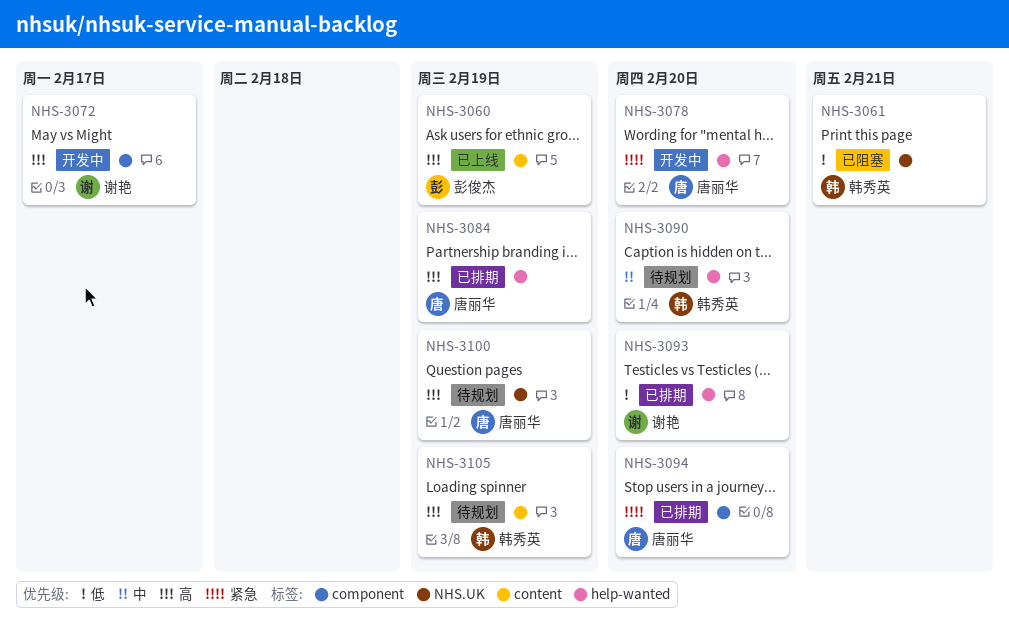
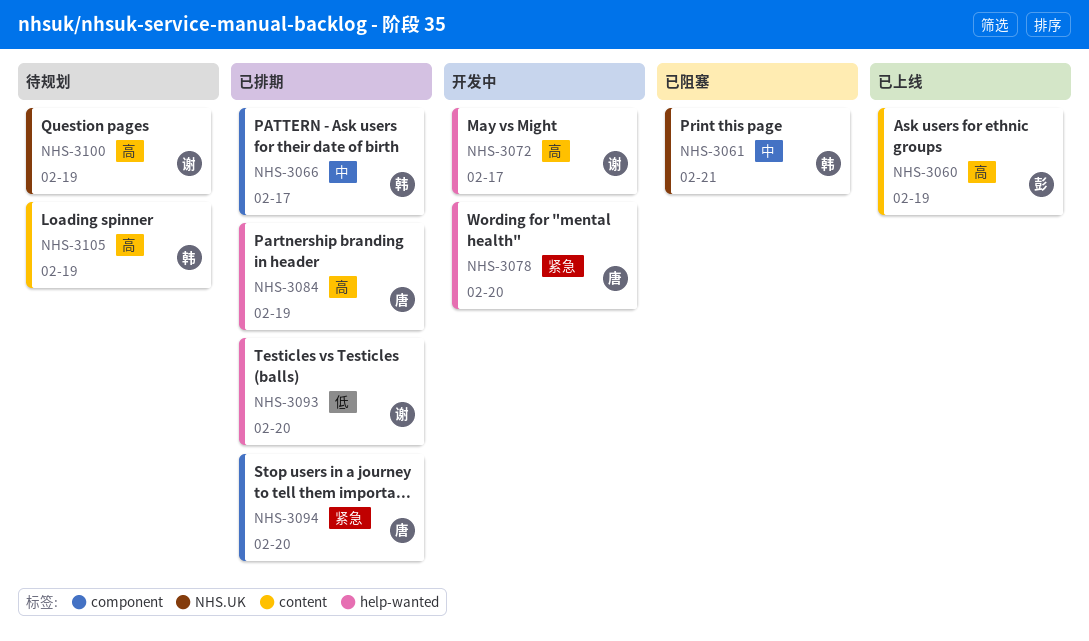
NHS-3061, priority: 低 -> 中
NHS-3066: none -> present
NHS-3072, label: component -> help-wanted
NHS-3090: present -> none
NHS-3100, owner: 唐丽华 -> 谢艳

